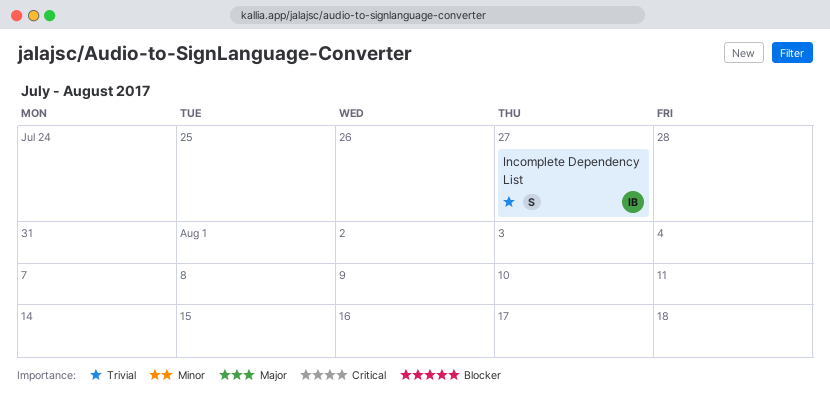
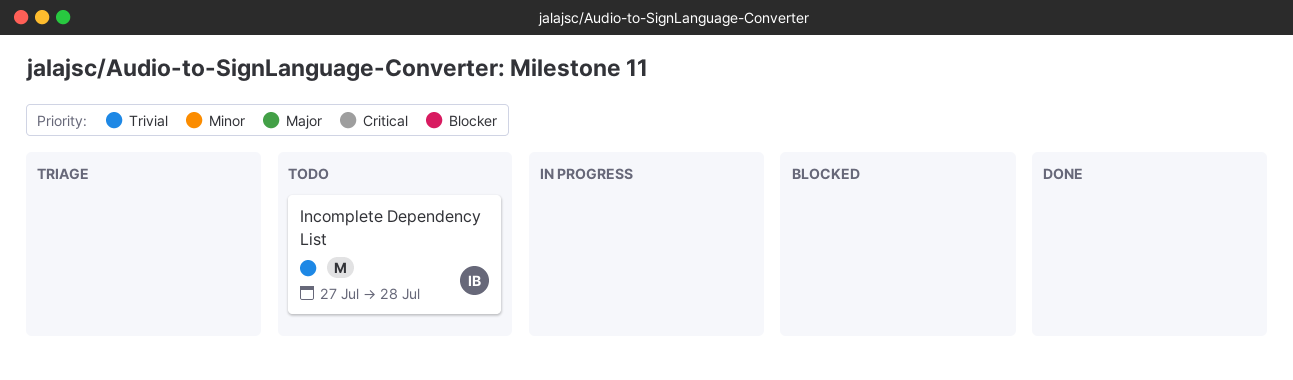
Incomplete Dependency List, estimate: S -> M
Incomplete Dependency List, due: Jul 27 -> Jul 28

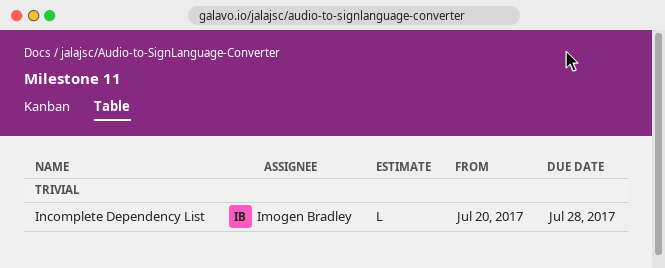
Incomplete Dependency List, estimate: M -> L
Incomplete Dependency List, start: Jul 27 -> Jul 20

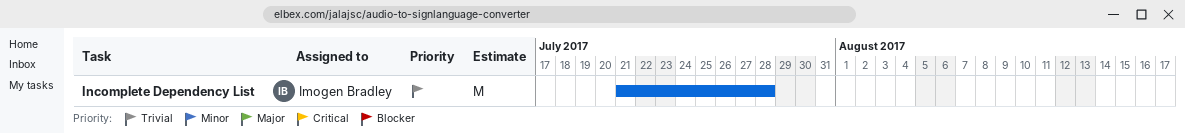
Incomplete Dependency List, estimate: L -> M
Incomplete Dependency List, start: Jul 20 -> Jul 21

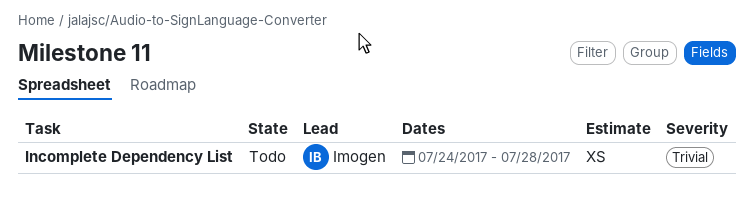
Incomplete Dependency List, estimate: M -> XS
Incomplete Dependency List, start: Jul 21 -> Jul 24

